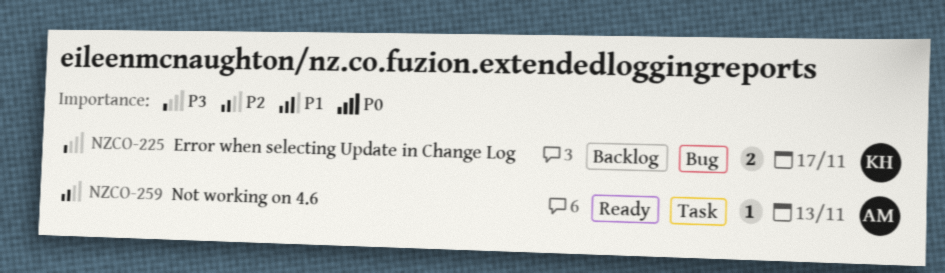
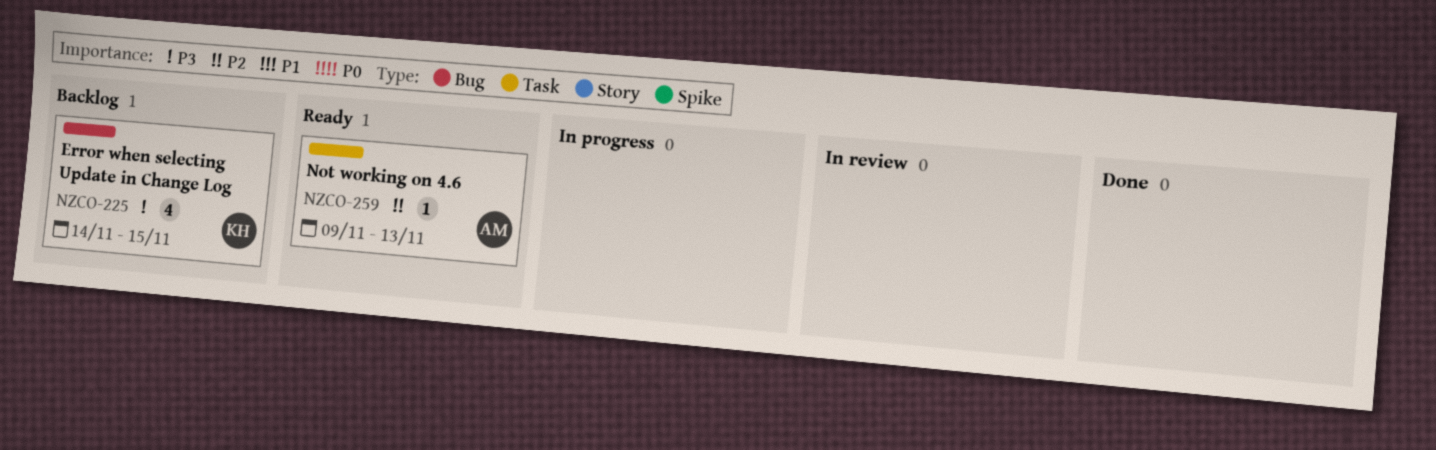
NZCO-225, estimate: 2 -> 4
NZCO-225, due: Nov 17 -> Nov 15

